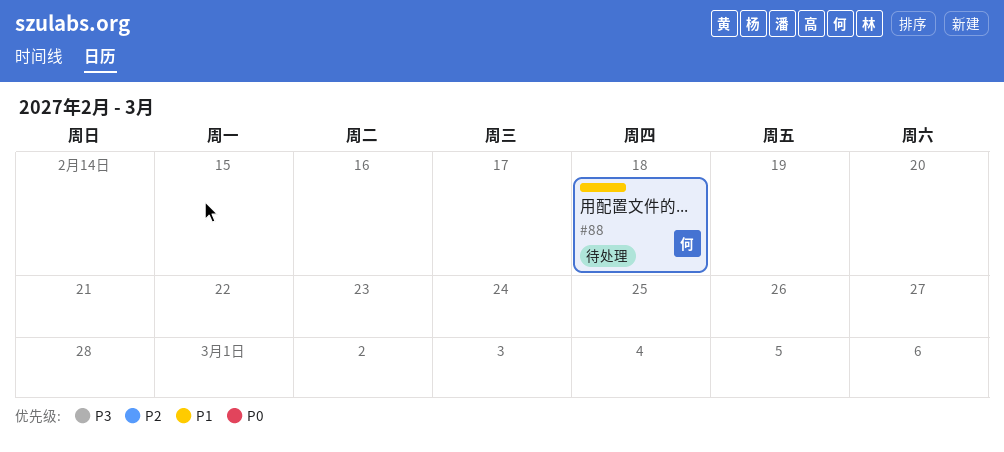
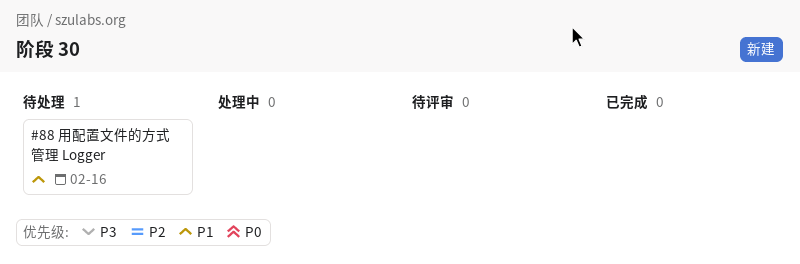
#88, due: Feb 18 -> Feb 16

